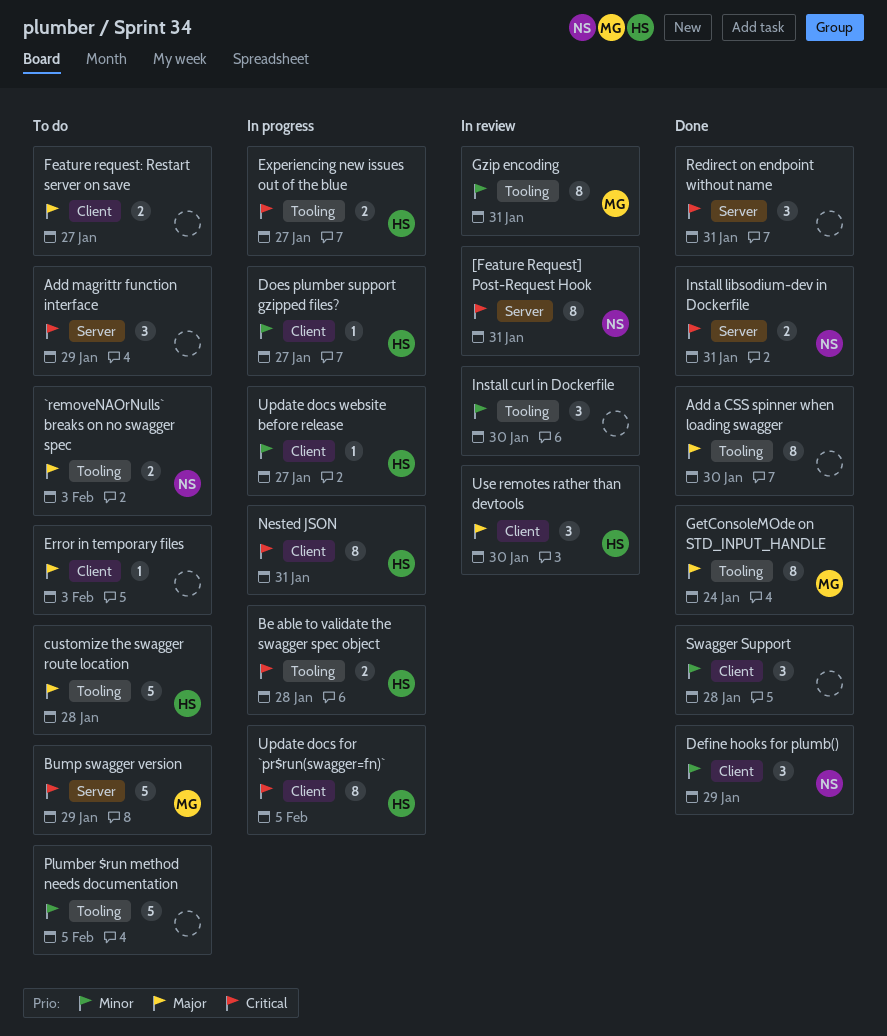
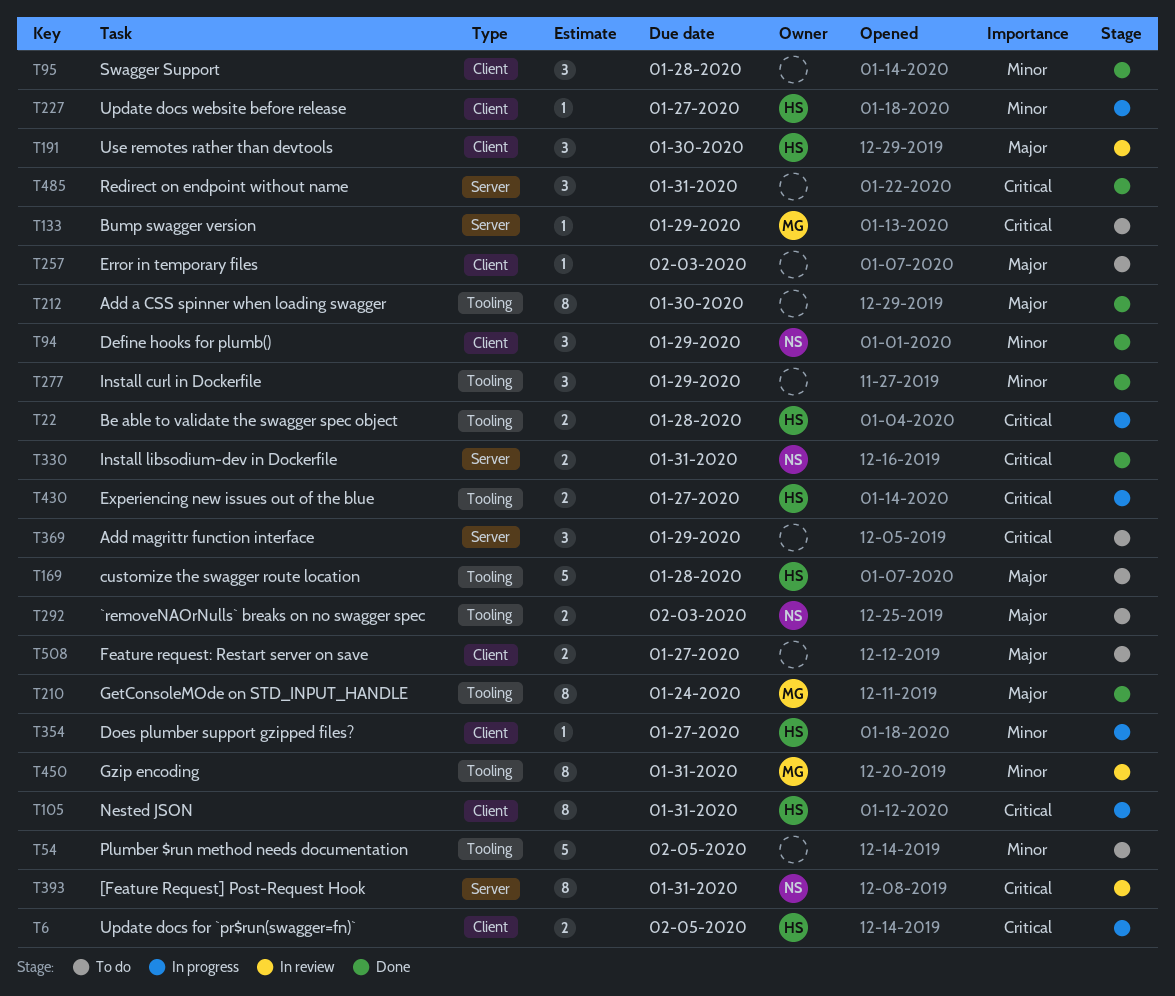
Bump swagger version, estimate: 5 -> 1
Install curl in Dockerfile, status: In review -> Done
Install curl in Dockerfile, due: Jan 30 -> Jan 29
Update docs for `pr$run(swagger=fn)`, estimate: 8 -> 2

